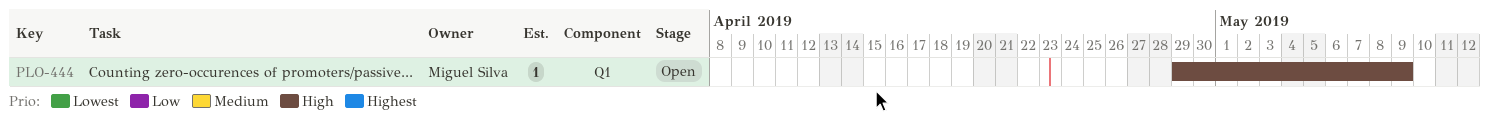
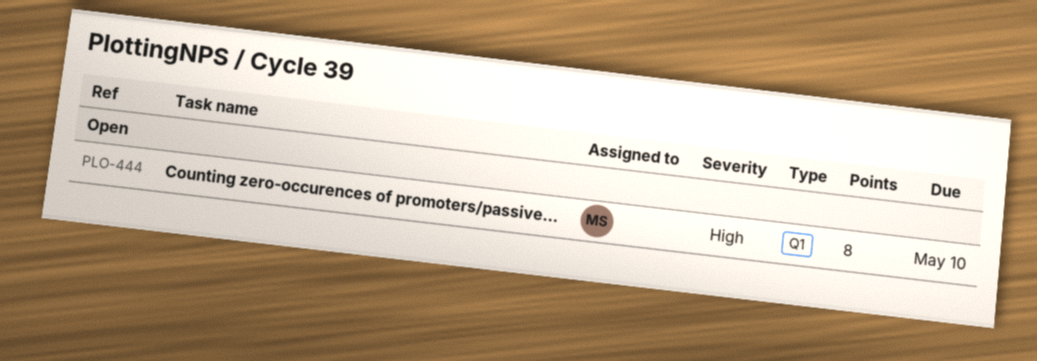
PLO-444, estimate: 1 -> 8
PLO-444, due: May 9 -> May 10

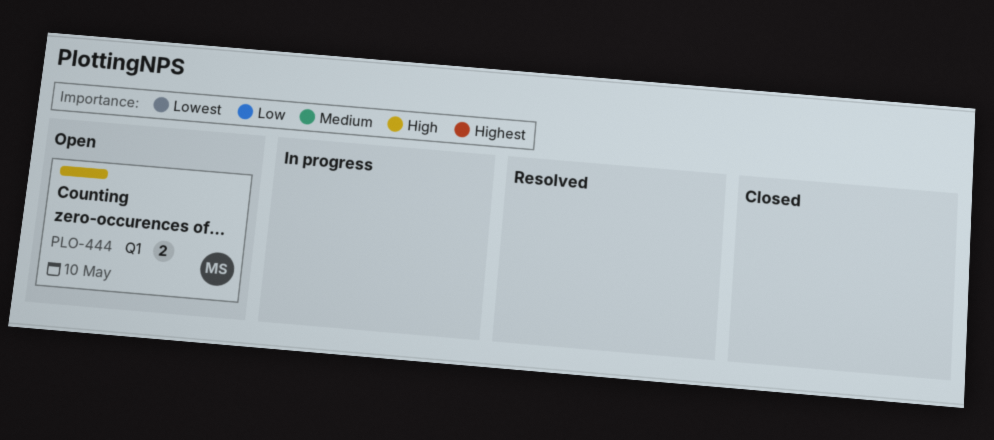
PLO-444, estimate: 8 -> 2

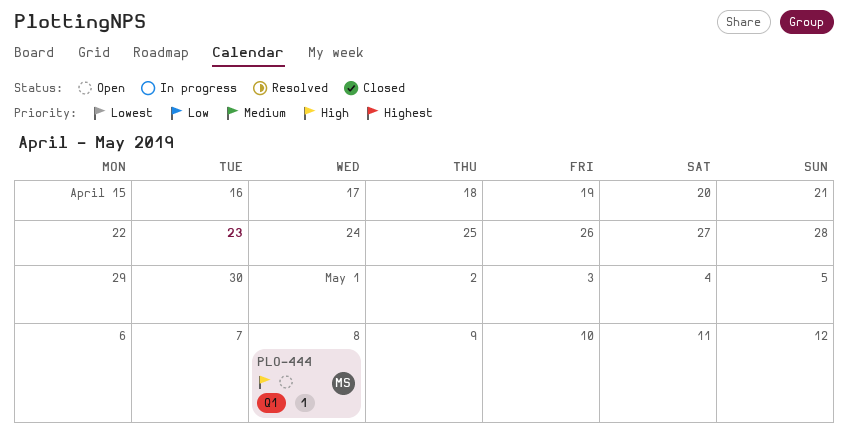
PLO-444, estimate: 2 -> 1
PLO-444, due: May 10 -> May 8

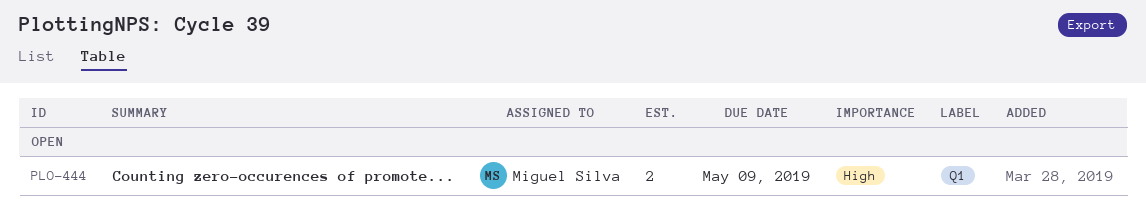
PLO-444, estimate: 1 -> 2
PLO-444, due: May 8 -> May 9

